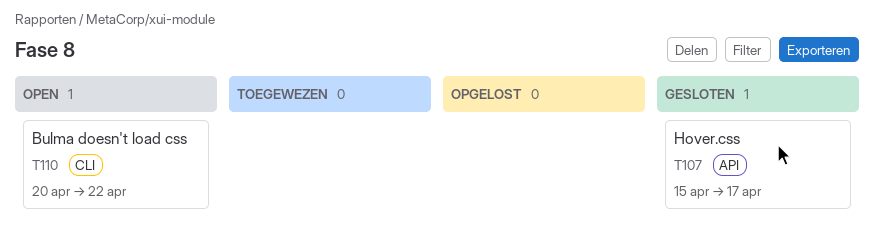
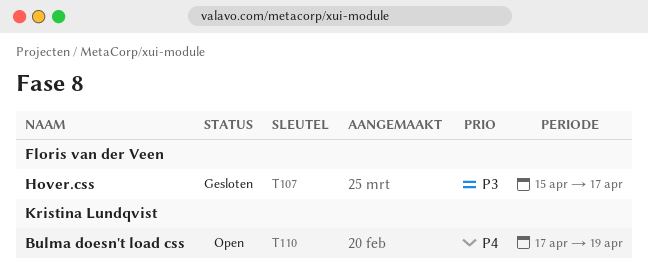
T110, start: Apr 20 -> Apr 17
T110, due: Apr 22 -> Apr 19

